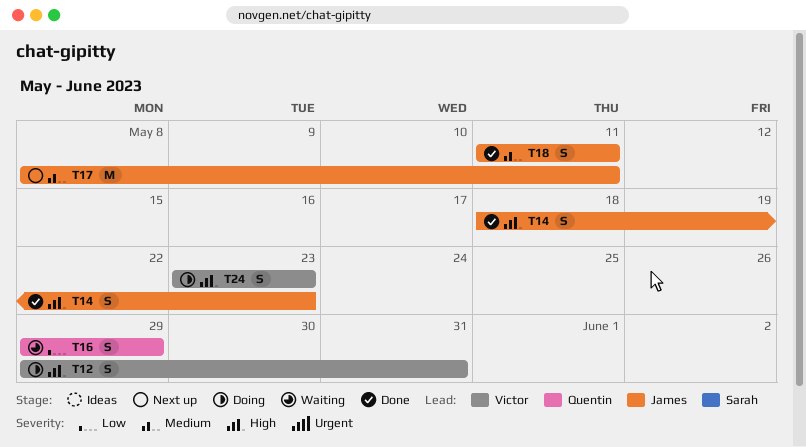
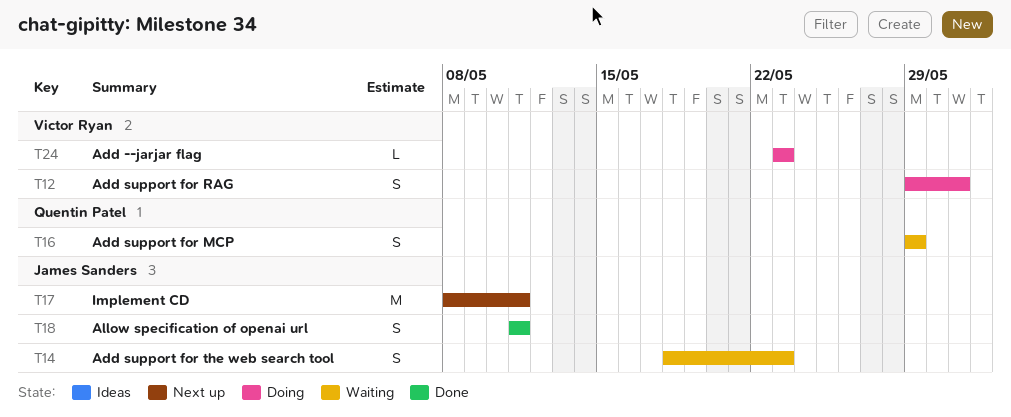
T14, status: Done -> Waiting
T24, estimate: S -> L

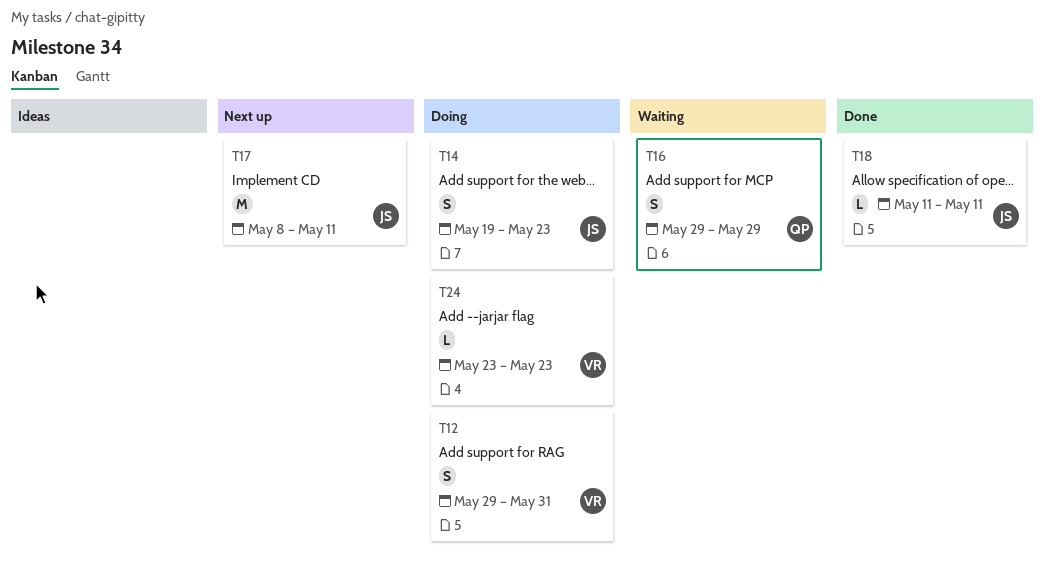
T14, status: Waiting -> Doing
T14, start: May 18 -> May 19
T18, estimate: S -> L

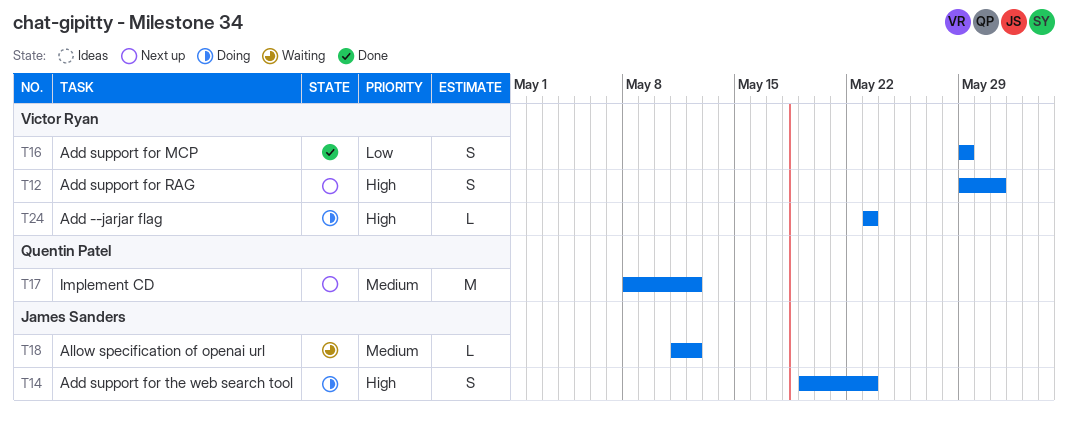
T12, status: Doing -> Next up
T16, status: Waiting -> Done
T16, owner: Quentin Patel -> Victor Ryan
T17, owner: James Sanders -> Quentin Patel
T17, due: May 11 -> May 12
T18, status: Done -> Waiting
T18, due: May 11 -> May 12

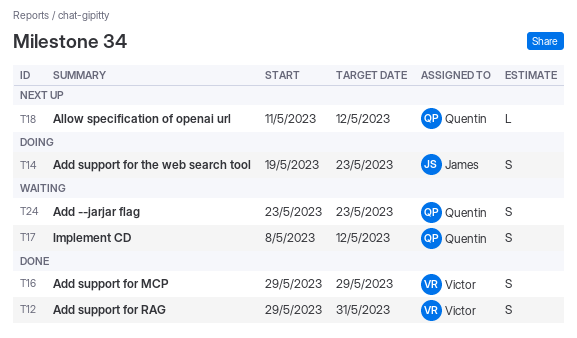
T12, status: Next up -> Done
T17, status: Next up -> Waiting
T17, estimate: M -> S
T18, status: Waiting -> Next up
T18, owner: James Sanders -> Quentin Patel
T24, status: Doing -> Waiting
T24, owner: Victor Ryan -> Quentin Patel
T24, estimate: L -> S

